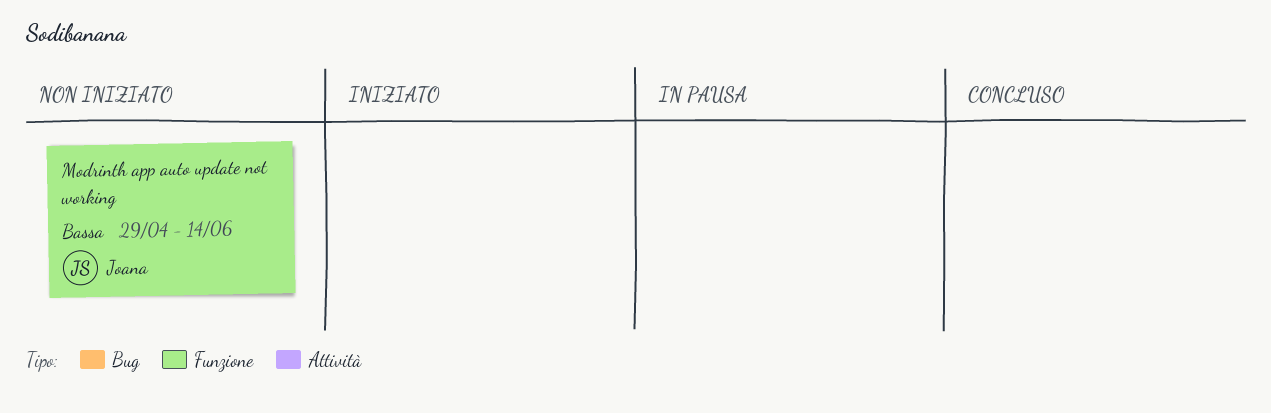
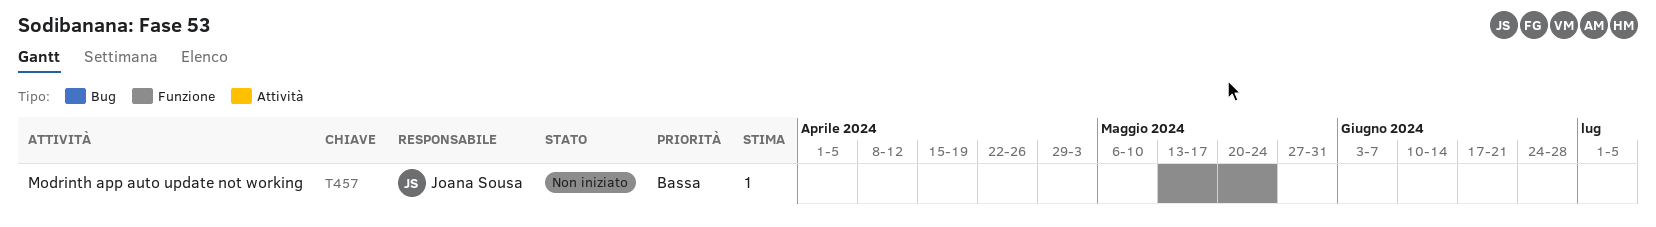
Modrinth app auto update not working, start: Apr 29 -> May 13
Modrinth app auto update not working, due: Jun 14 -> May 24

